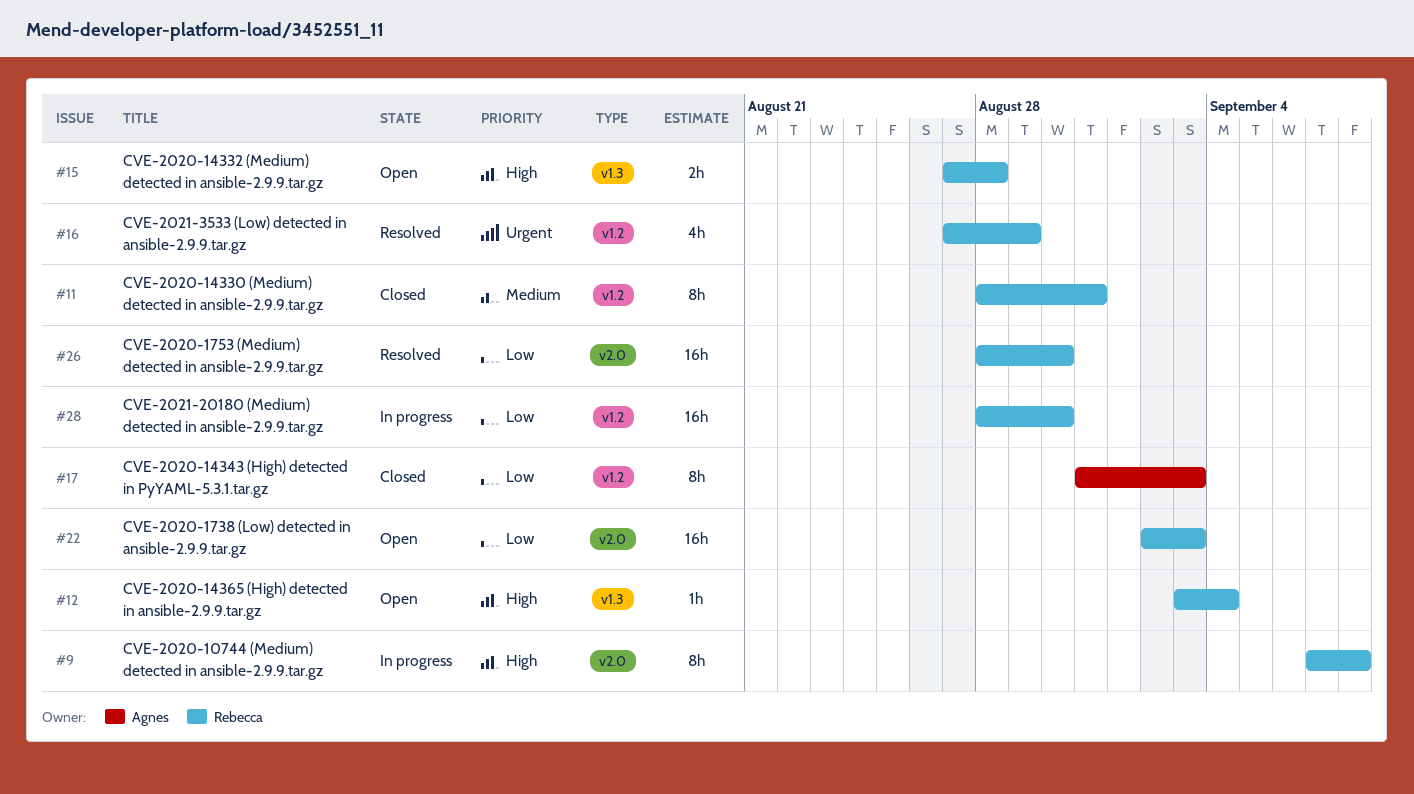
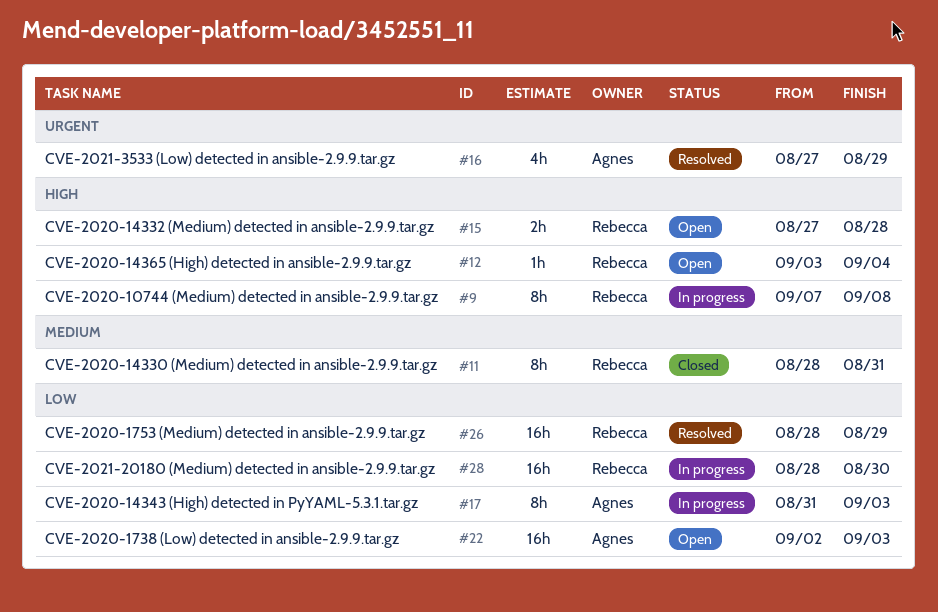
#16, owner: Rebecca -> Agnes
#17, status: Closed -> In progress
#22, owner: Rebecca -> Agnes
#26, due: Aug 30 -> Aug 29

